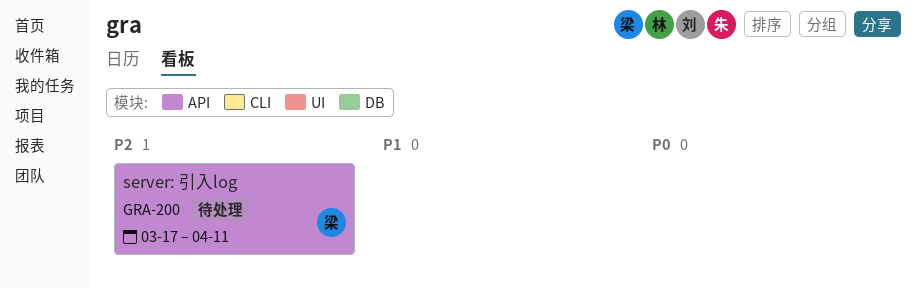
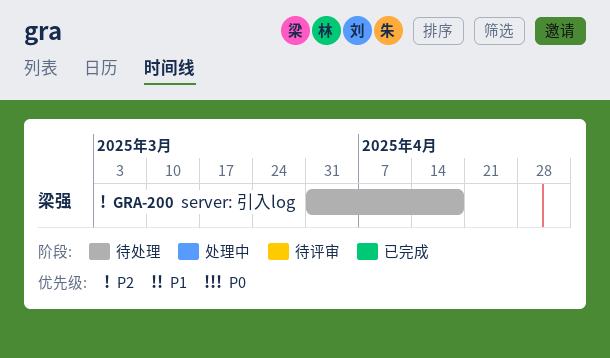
GRA-200, start: Mar 17 -> Mar 31
GRA-200, due: Apr 11 -> Apr 18

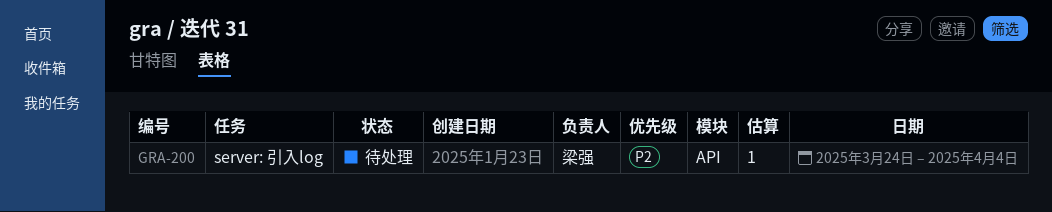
GRA-200, start: Mar 31 -> Mar 24
GRA-200, due: Apr 18 -> Apr 4

